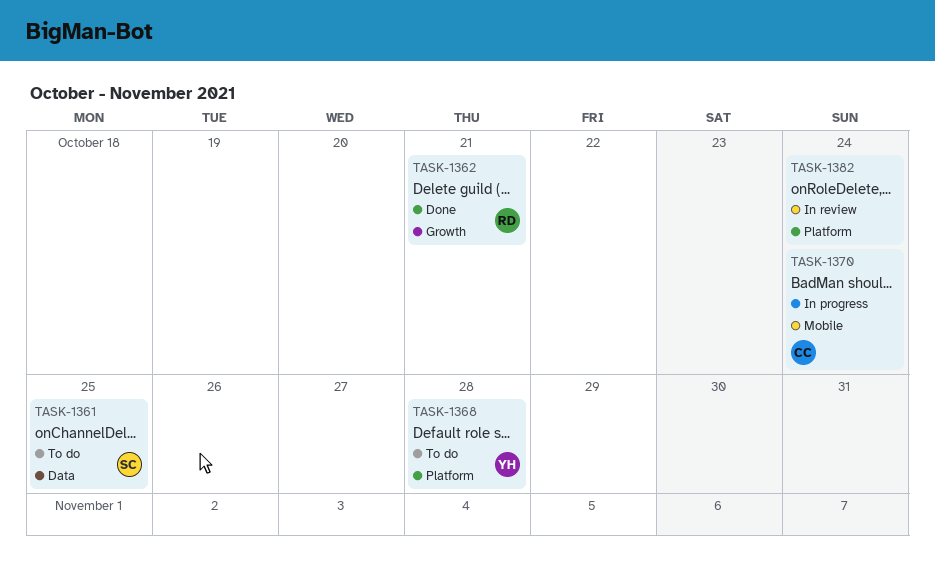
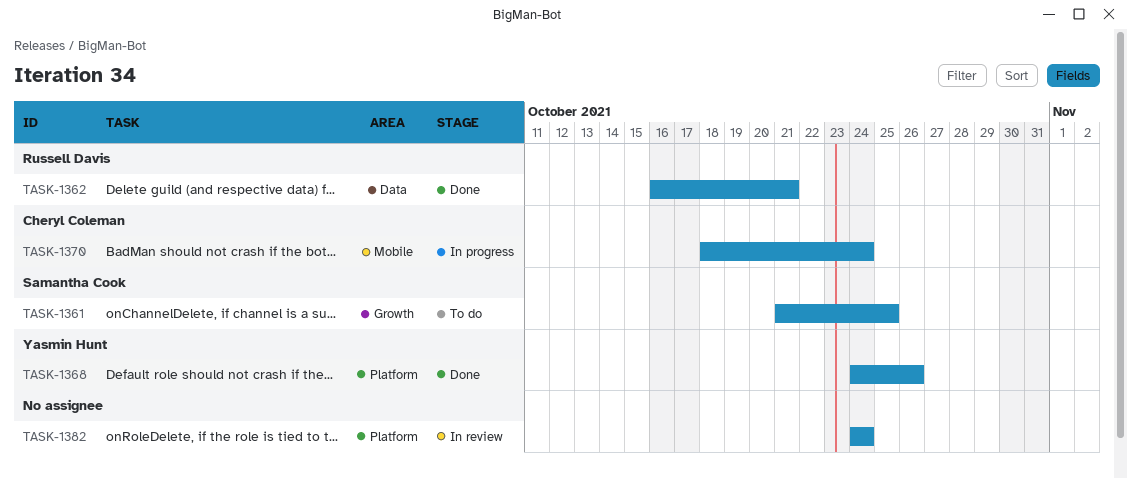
TASK-1361, label: Data -> Growth
TASK-1362, label: Growth -> Data
TASK-1368, status: To do -> Done
TASK-1368, due: Oct 28 -> Oct 26

